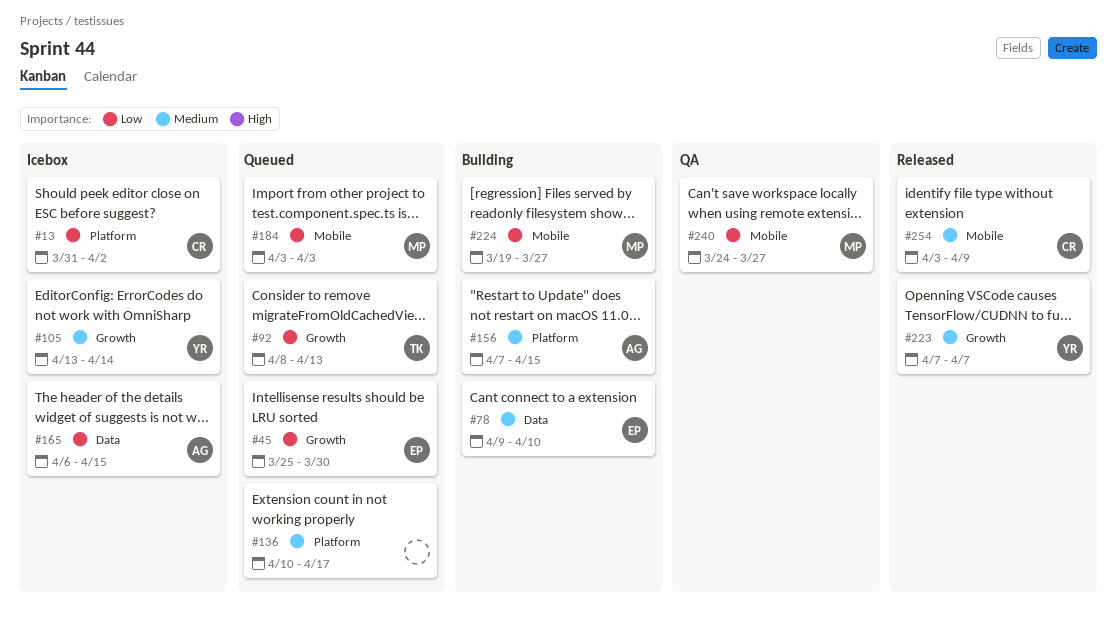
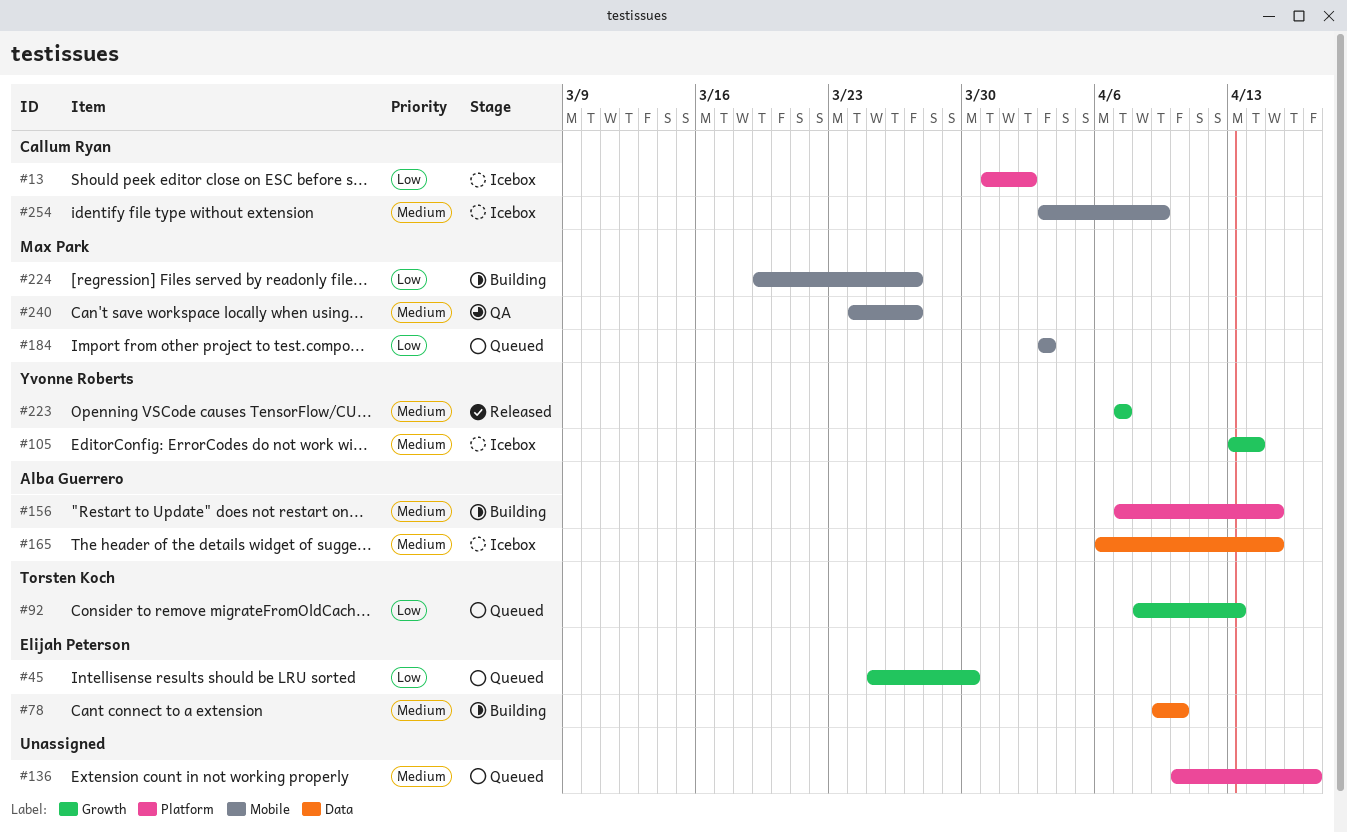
#165, priority: Low -> Medium
#240, priority: Low -> Medium
#254, status: Released -> Icebox

